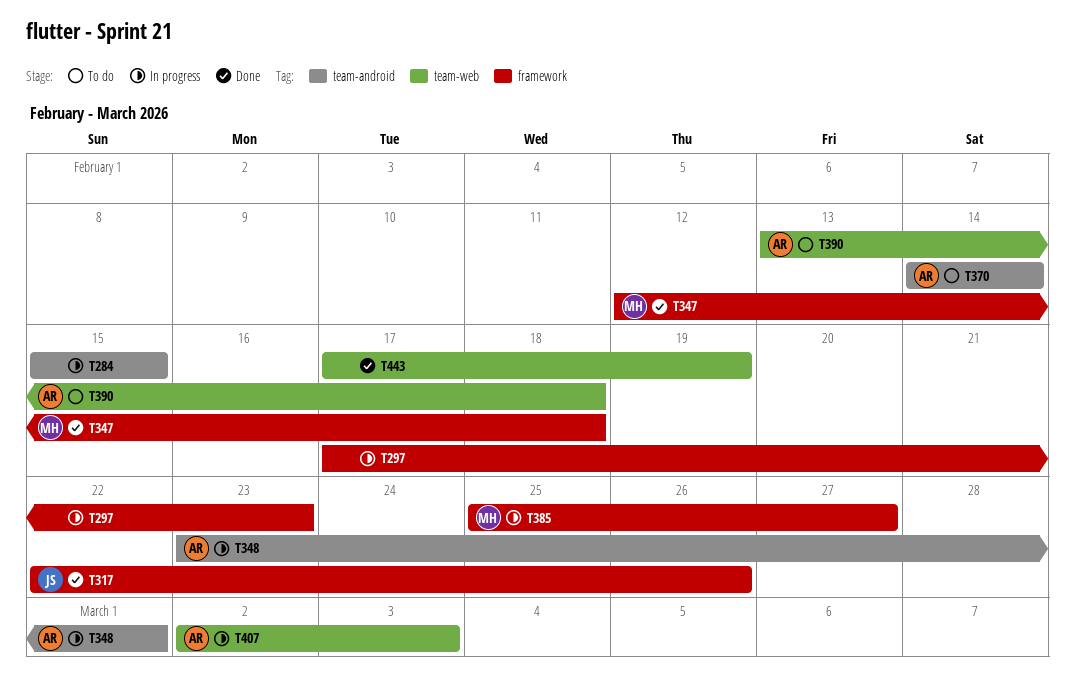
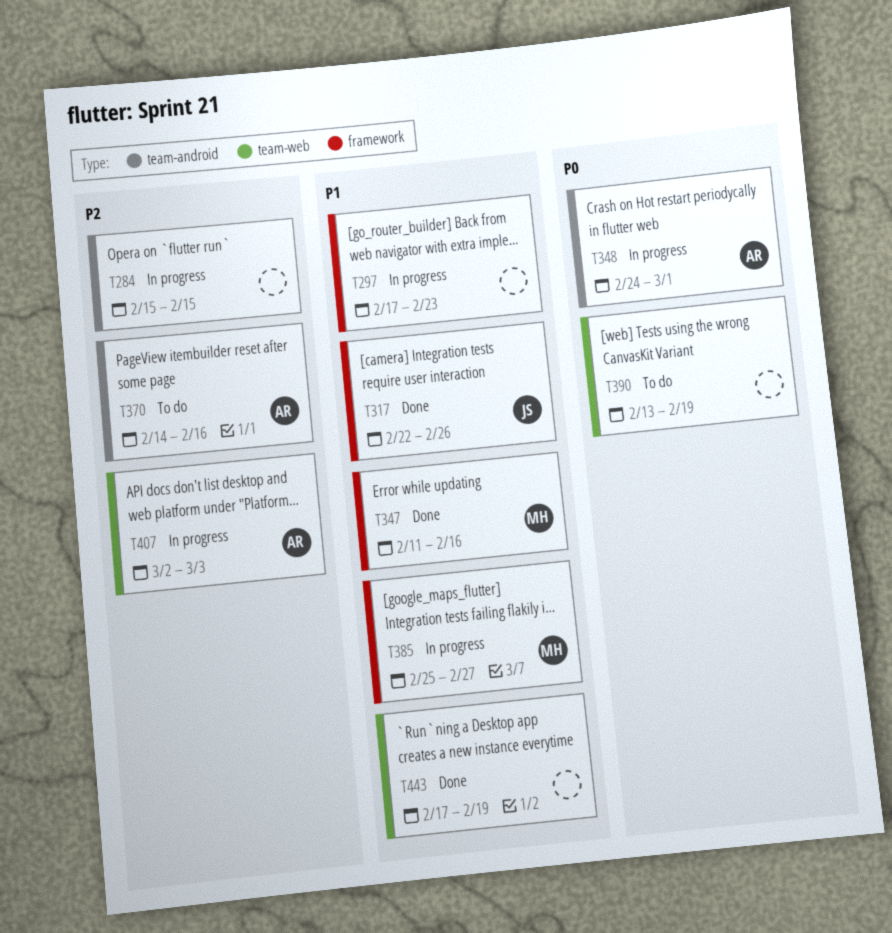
T347, start: Feb 12 -> Feb 11
T347, due: Feb 18 -> Feb 16
T348, start: Feb 23 -> Feb 24
T370, due: Feb 14 -> Feb 16
T390, owner: AR -> none
T390, due: Feb 18 -> Feb 19

